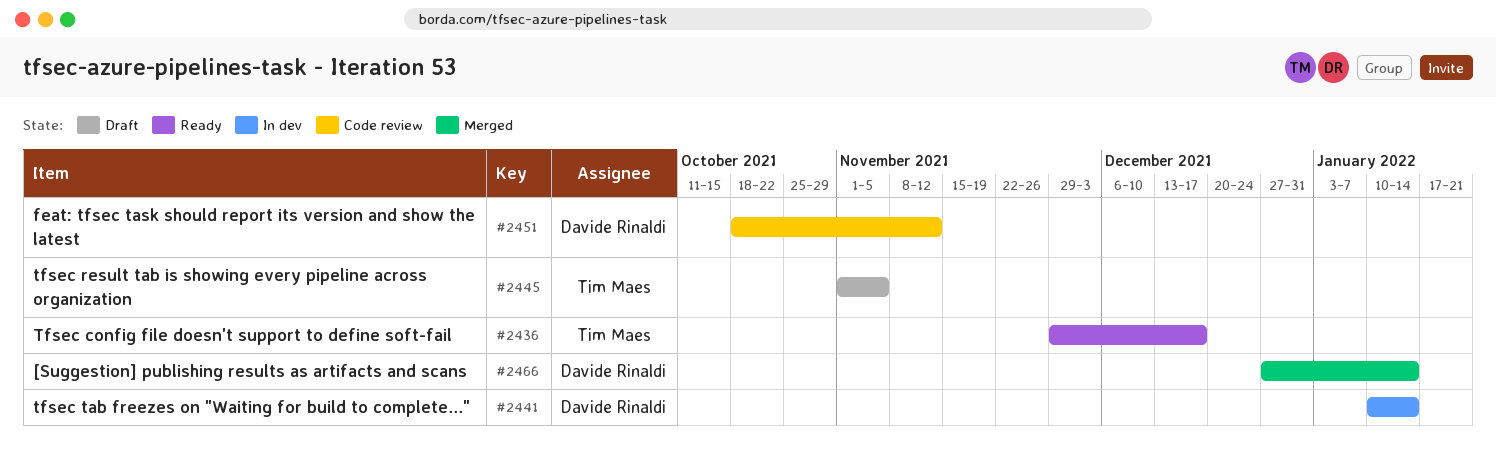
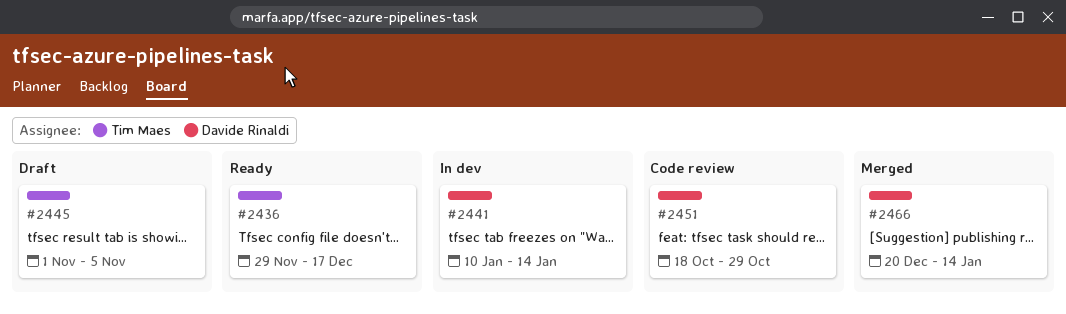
#2451, due: Nov 12 -> Oct 29
#2466, start: Dec 27 -> Dec 20

